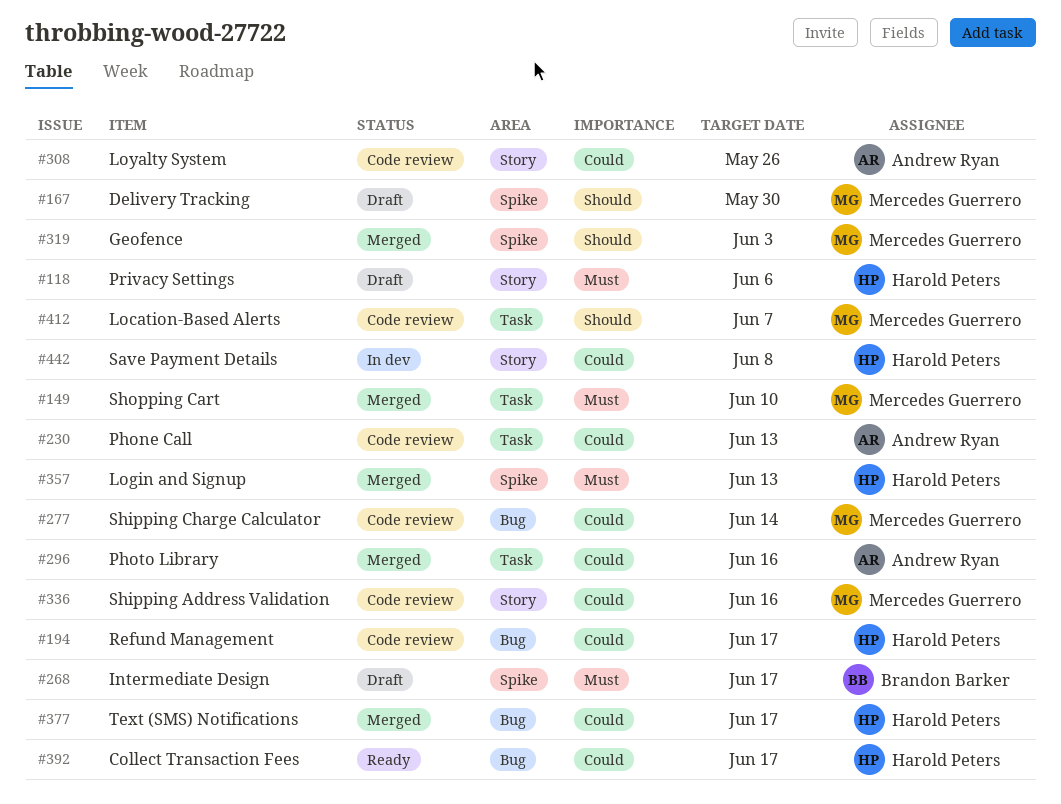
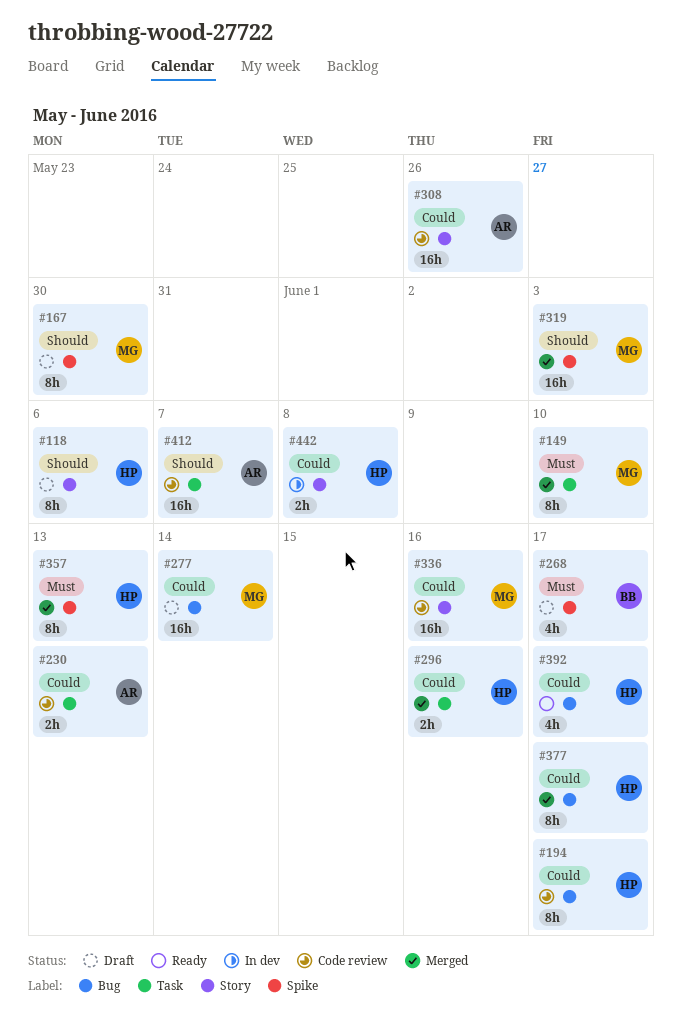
#118, priority: Must -> Should
#277, status: Code review -> Draft
#296, owner: Andrew Ryan -> Harold Peters
#412, owner: Mercedes Guerrero -> Andrew Ryan

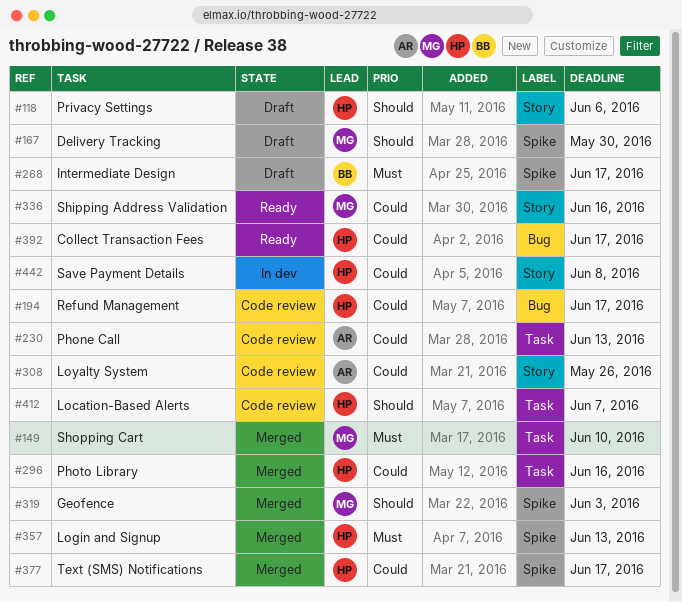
#277: present -> none
#336, status: Code review -> Ready
#377, label: Bug -> Spike
#412, owner: AR -> HP

